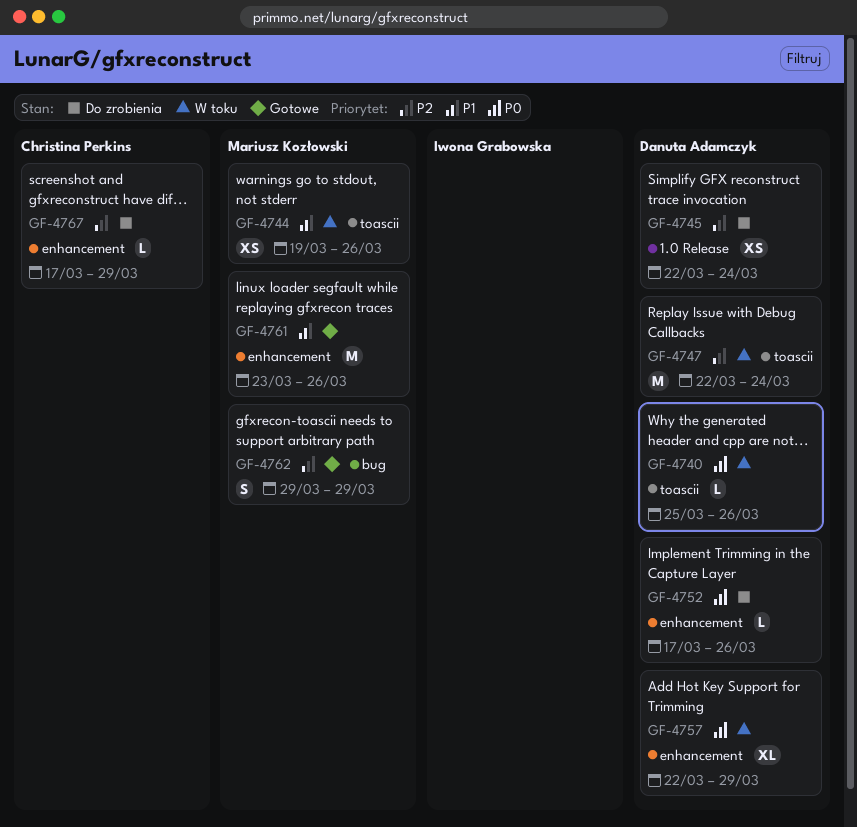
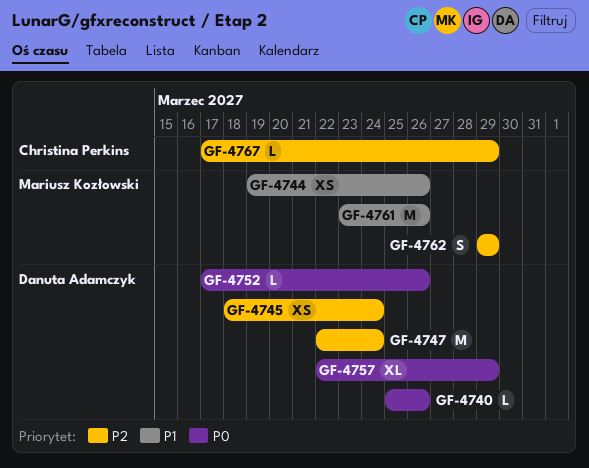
GF-4745, start: Mar 22 -> Mar 18

